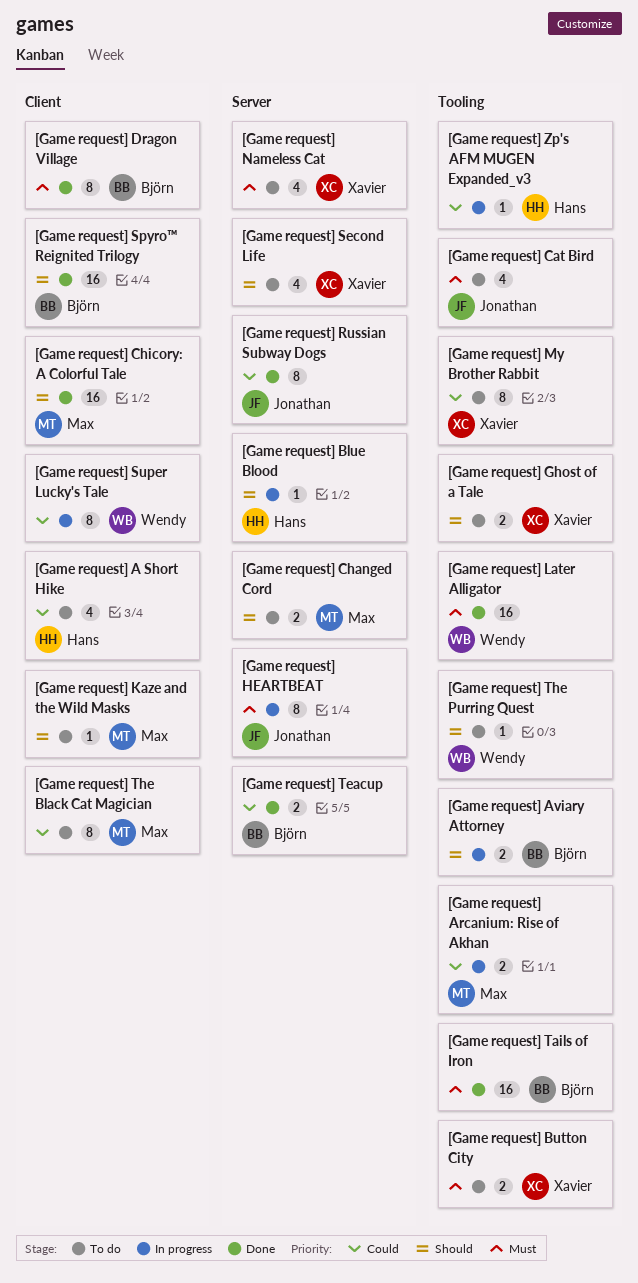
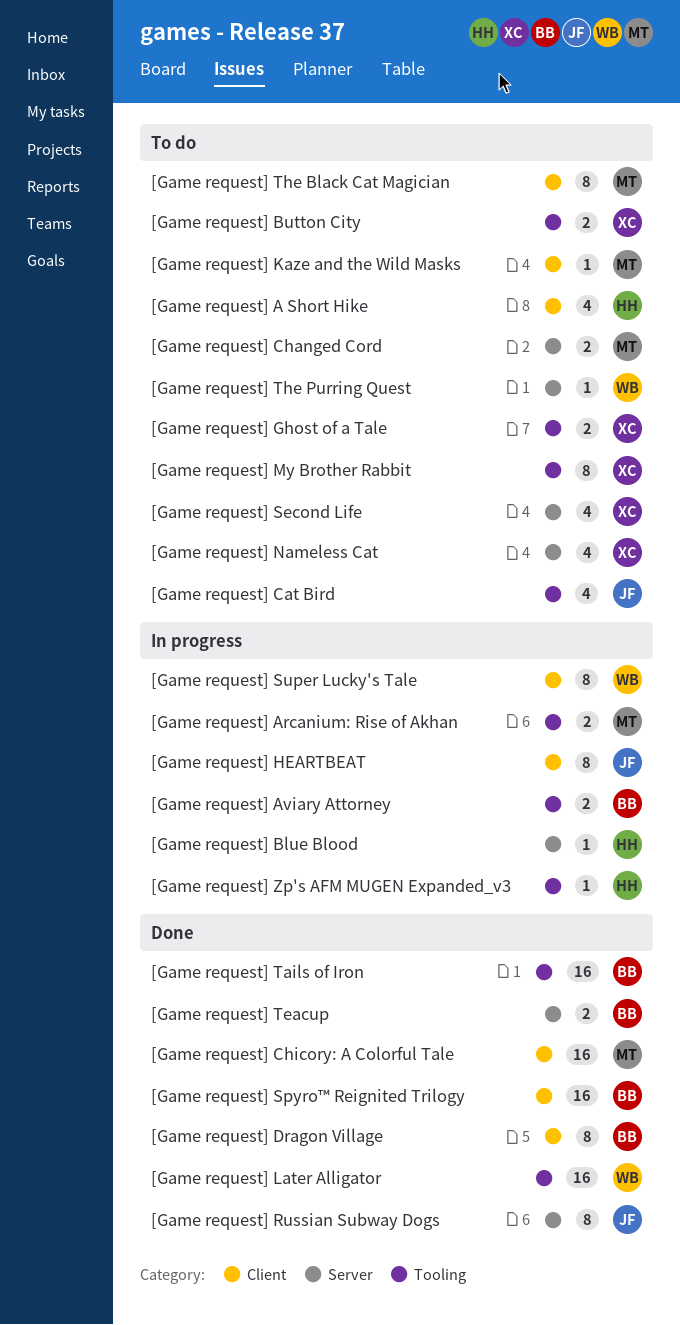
[Game request] HEARTBEAT, label: Server -> Client
[Game request] The Purring Quest, label: Tooling -> Server

